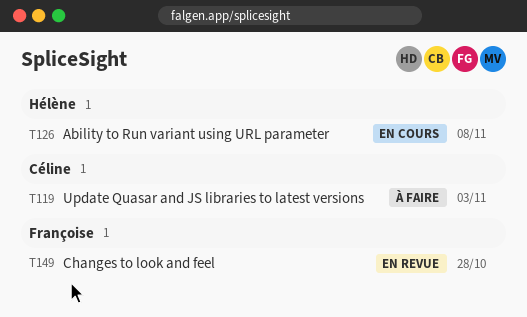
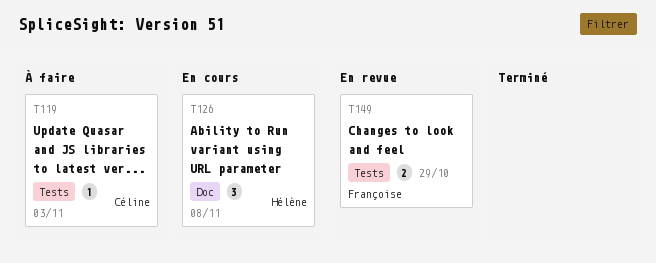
T149, due: Oct 28 -> Oct 29

